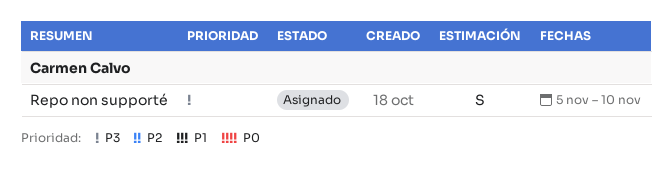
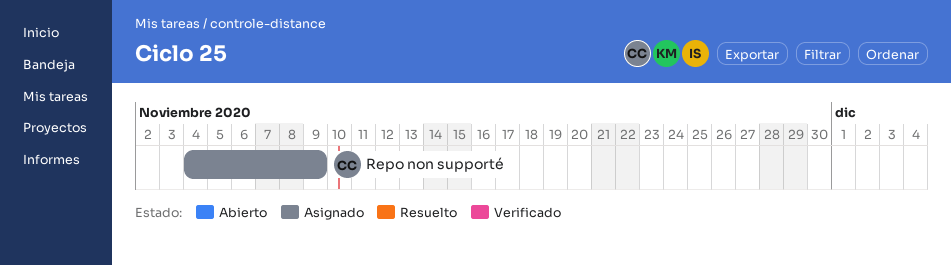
Repo non supporté, start: Nov 5 -> Nov 4
Repo non supporté, due: Nov 10 -> Nov 9

